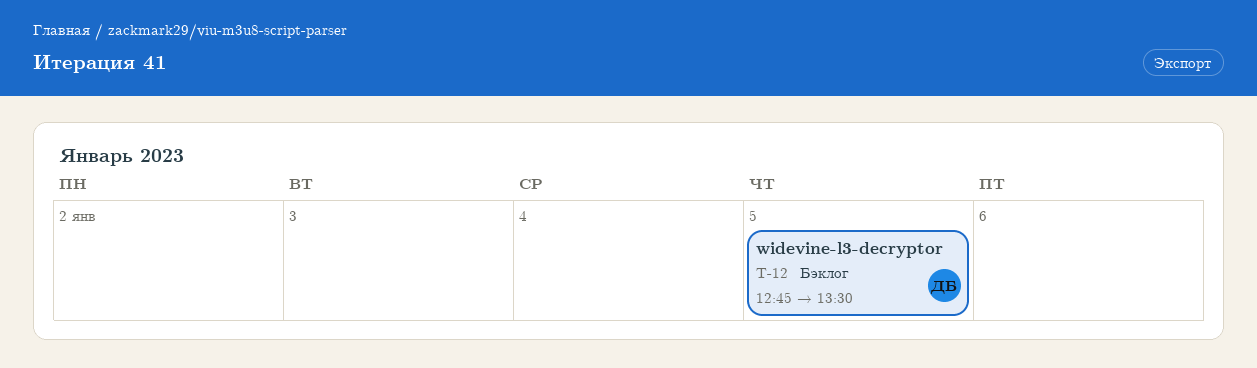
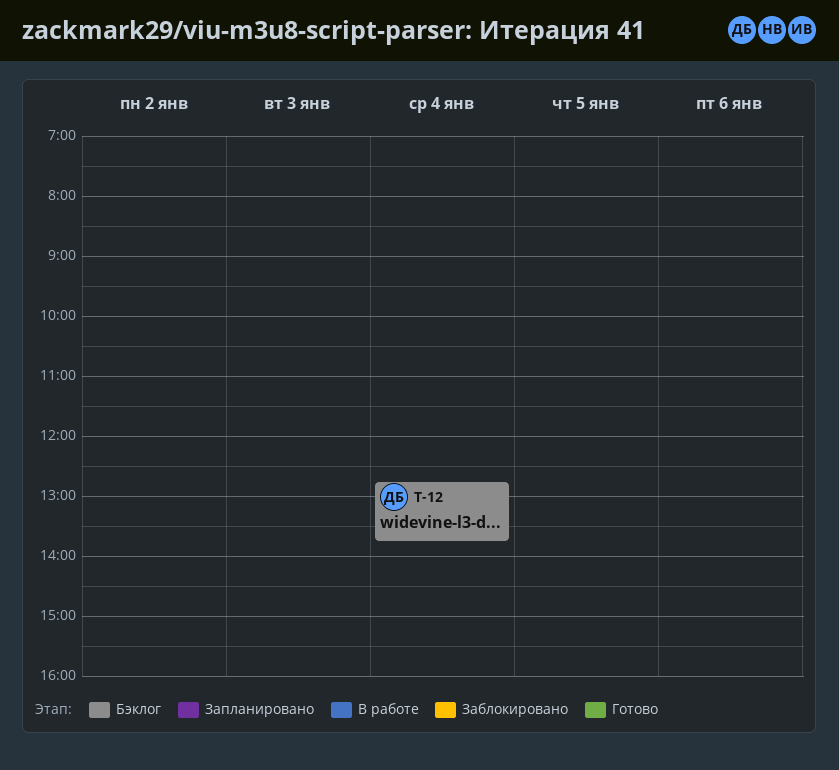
T-12, day: Jan 5 -> Jan 4
T-12, ends: 13:30 -> 13:45

